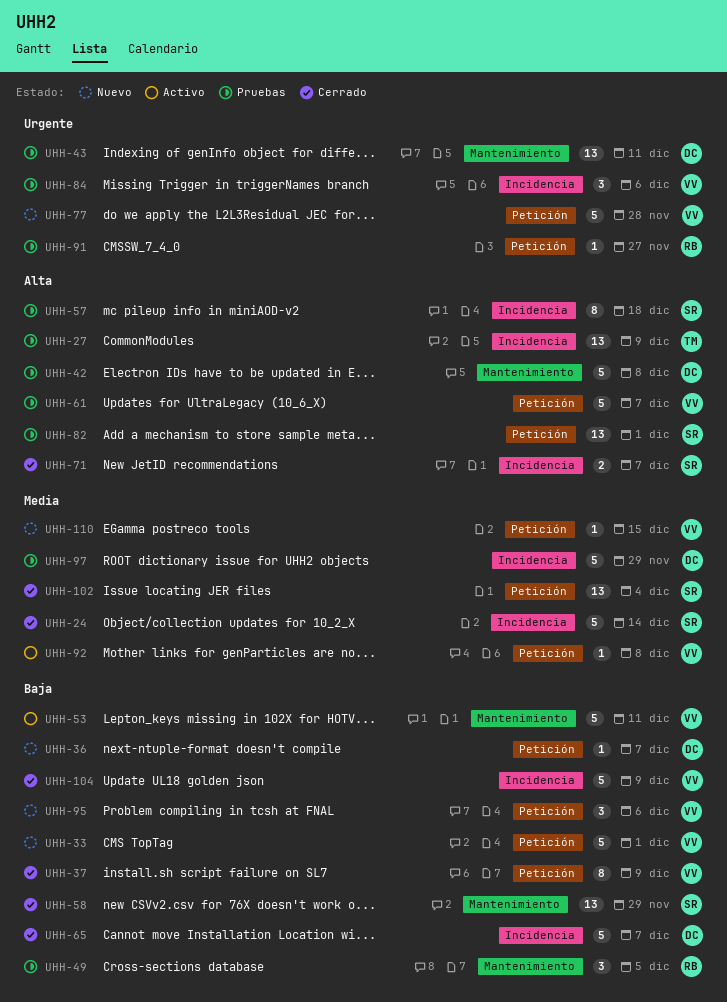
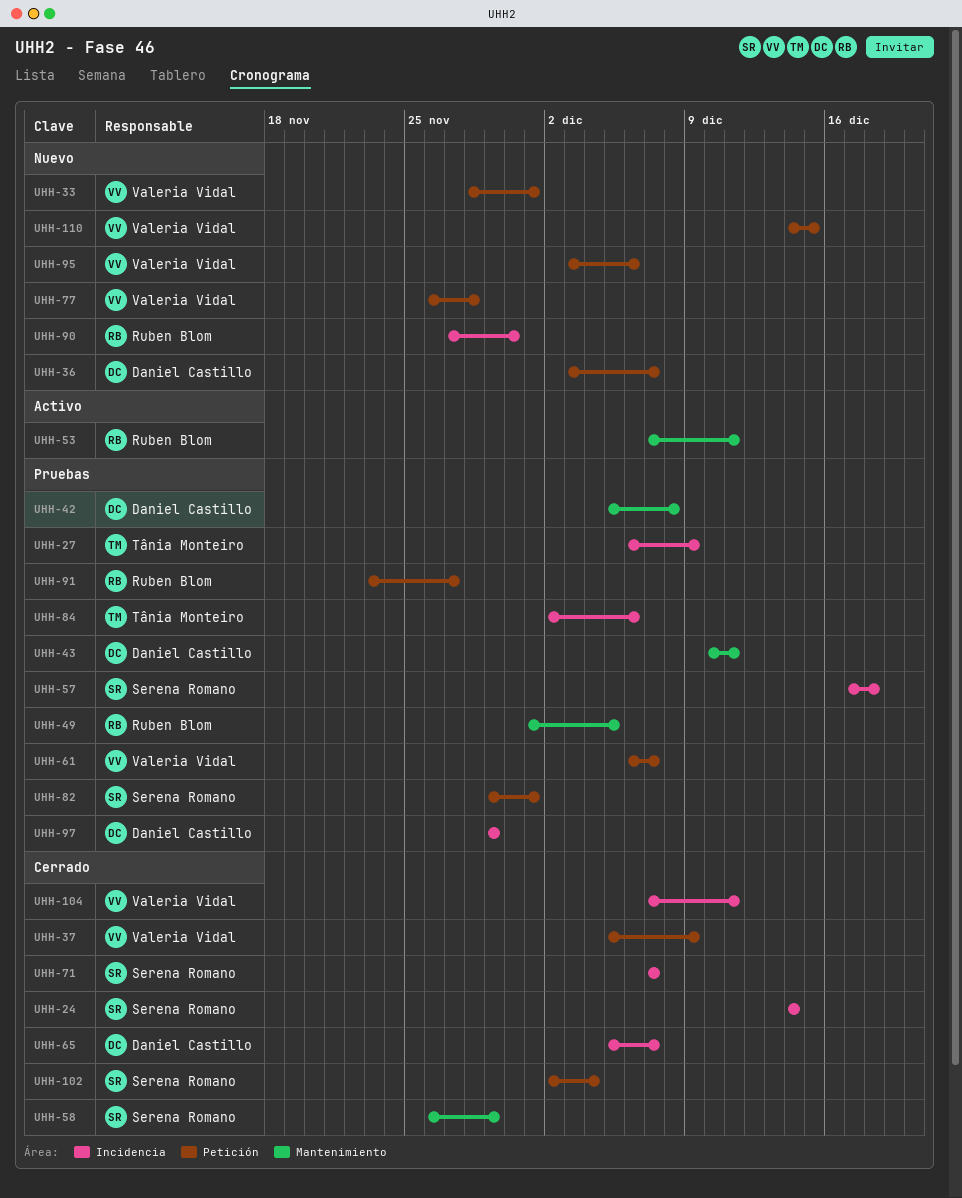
UHH-53, owner: Valeria Vidal -> Ruben Blom
UHH-84, owner: Valeria Vidal -> Tânia Monteiro
UHH-90: none -> present
UHH-92: present -> none
UHH-104, due: Dec 9 -> Dec 11

